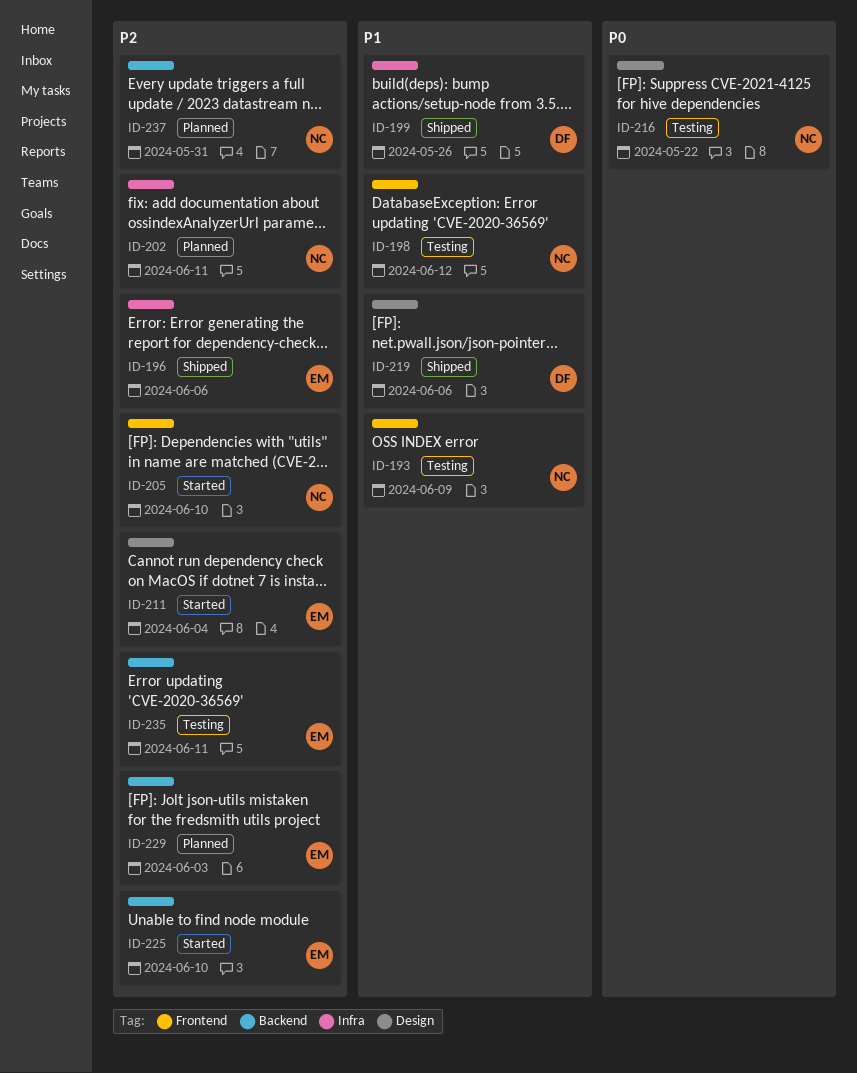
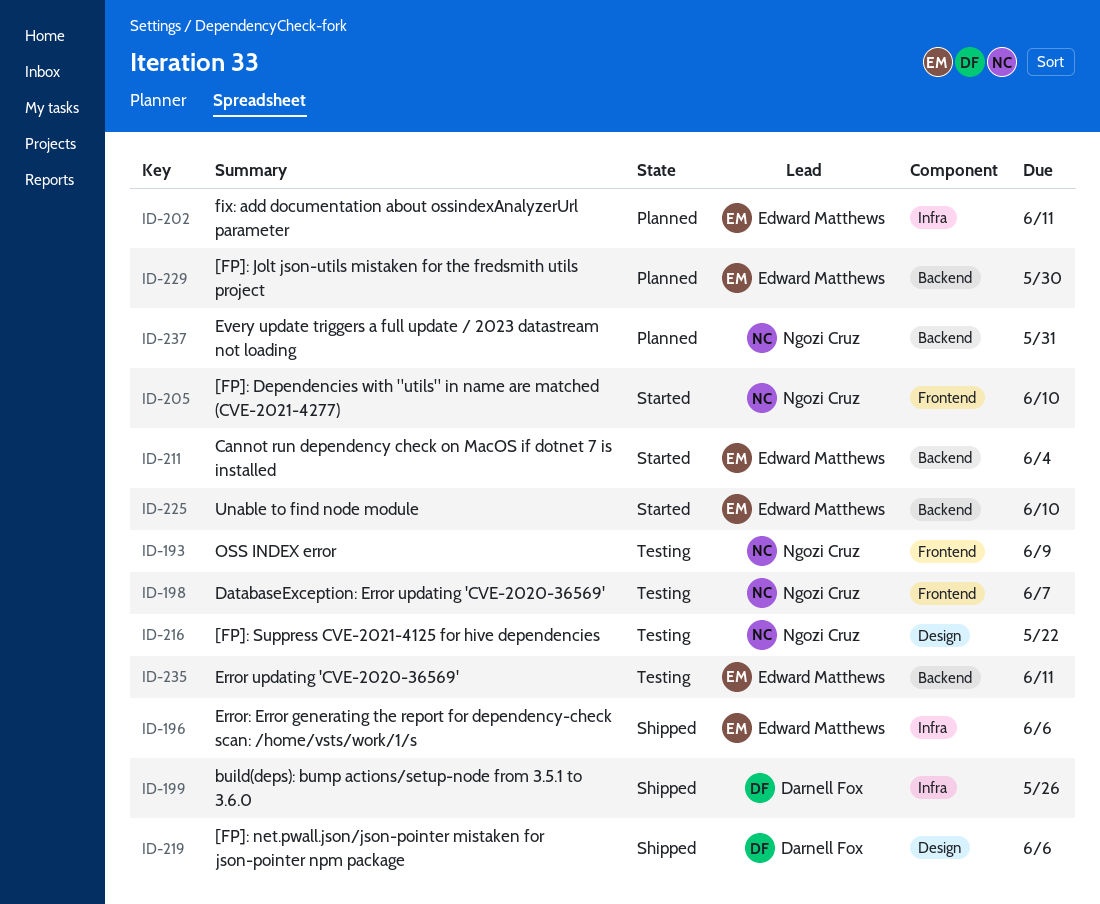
ID-198, due: Jun 12 -> Jun 7
ID-202, owner: Ngozi Cruz -> Edward Matthews
ID-211, label: Design -> Backend
ID-229, due: Jun 3 -> May 30

